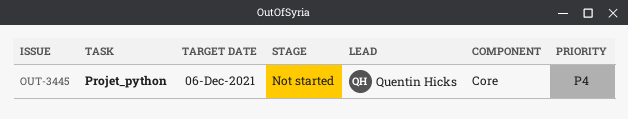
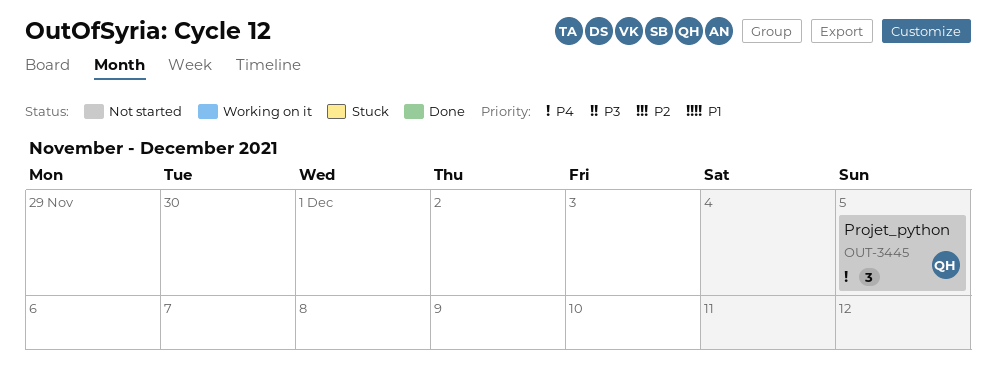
OUT-3445, due: Dec 6 -> Dec 5

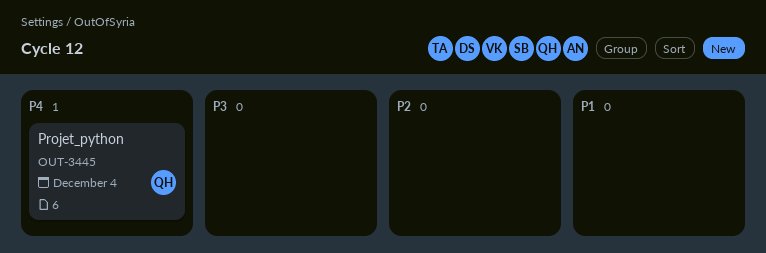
OUT-3445, due: Dec 5 -> Dec 4

